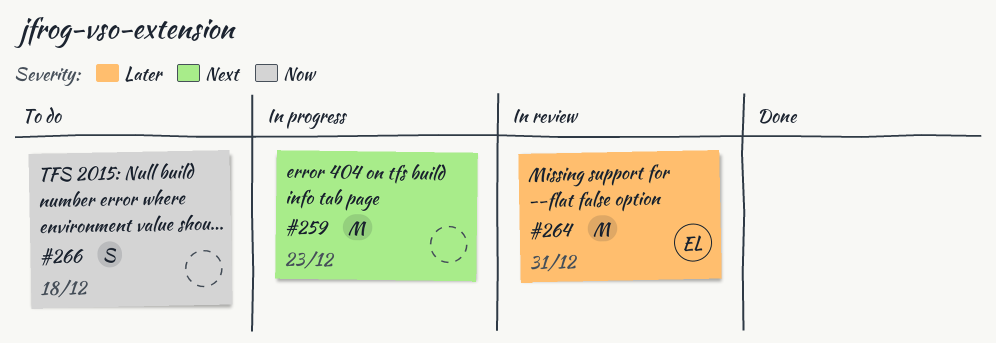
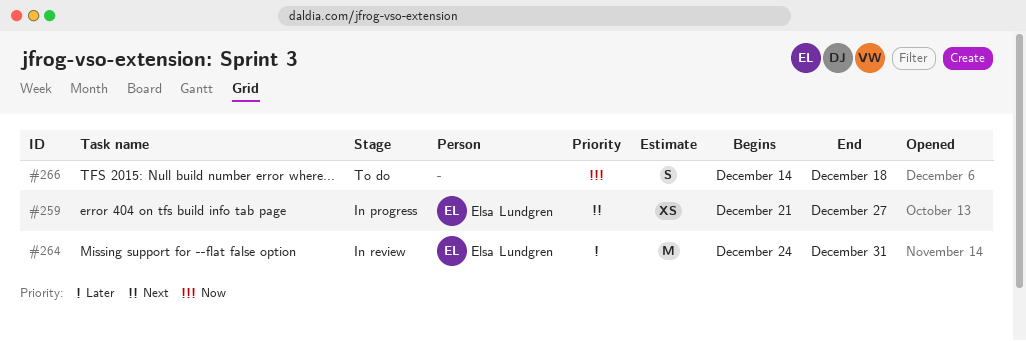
#259, owner: none -> Elsa Lundgren
#259, estimate: M -> XS
#259, due: Dec 23 -> Dec 27

